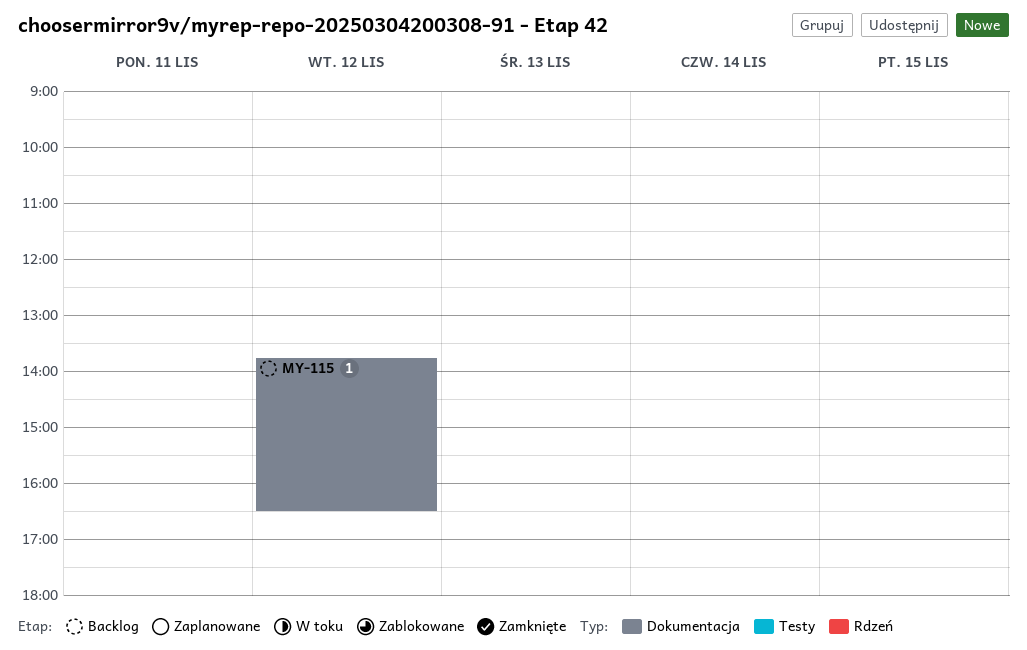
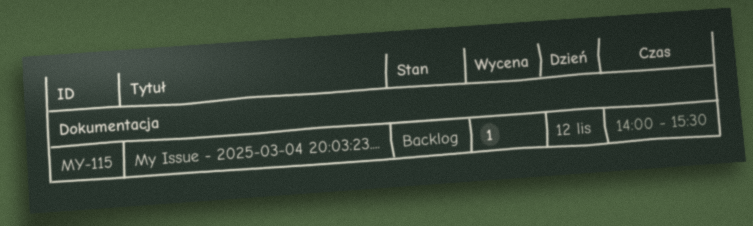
MY-115, begins: 13:45 -> 14:00
MY-115, ends: 16:30 -> 15:30

